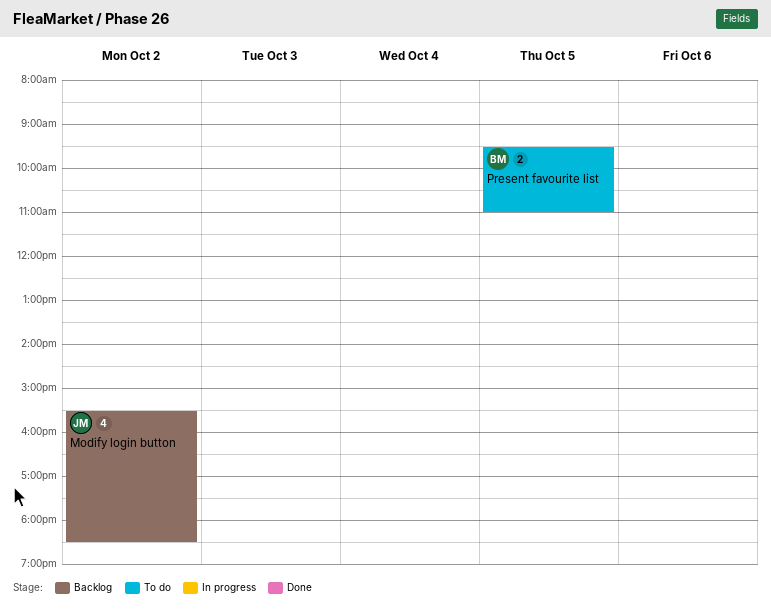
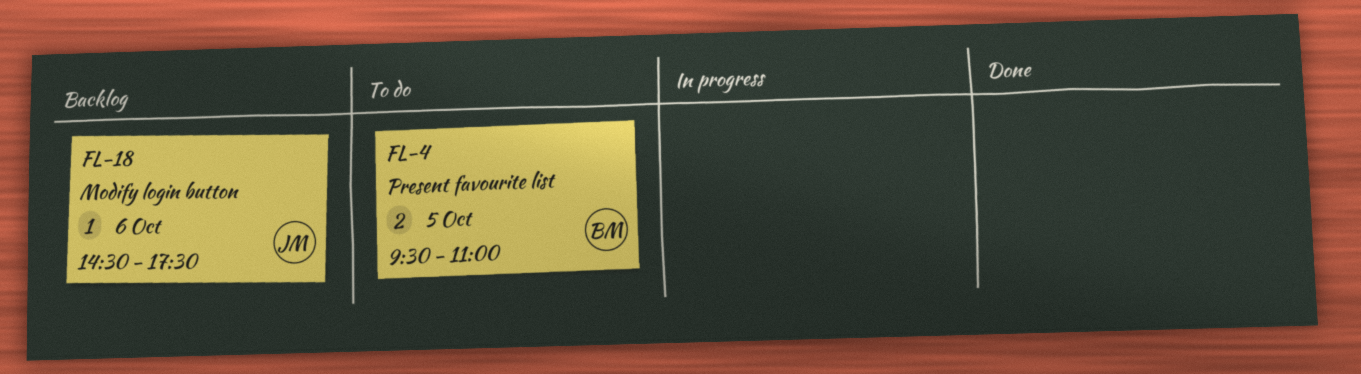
Modify login button, estimate: 4 -> 1
Modify login button, day: Oct 2 -> Oct 6
Modify login button, begins: 15:30 -> 14:30
Modify login button, ends: 18:30 -> 17:30

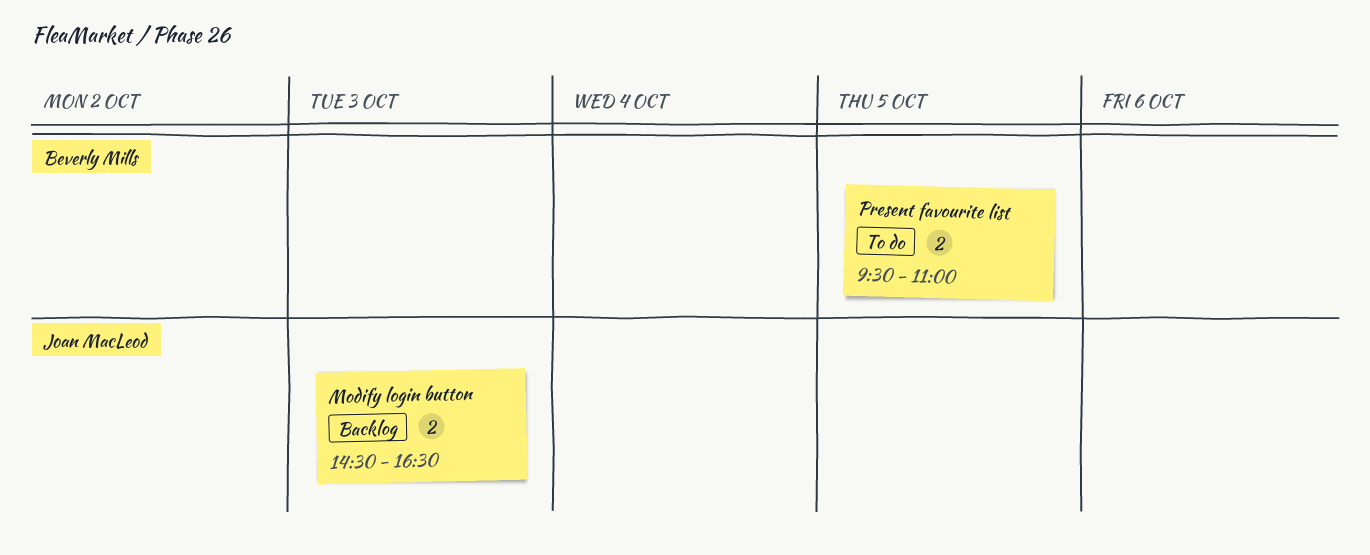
Modify login button, estimate: 1 -> 2
Modify login button, day: Oct 6 -> Oct 3
Modify login button, ends: 17:30 -> 16:30

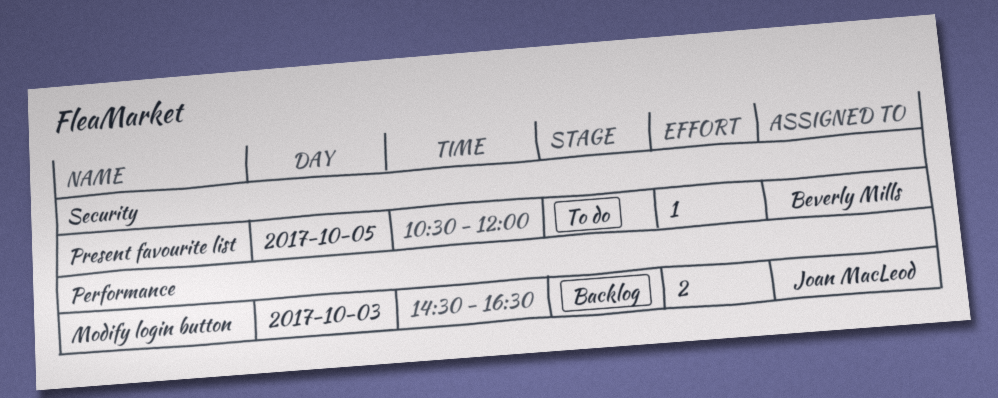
Present favourite list, estimate: 2 -> 1
Present favourite list, begins: 09:30 -> 10:30
Present favourite list, ends: 11:00 -> 12:00

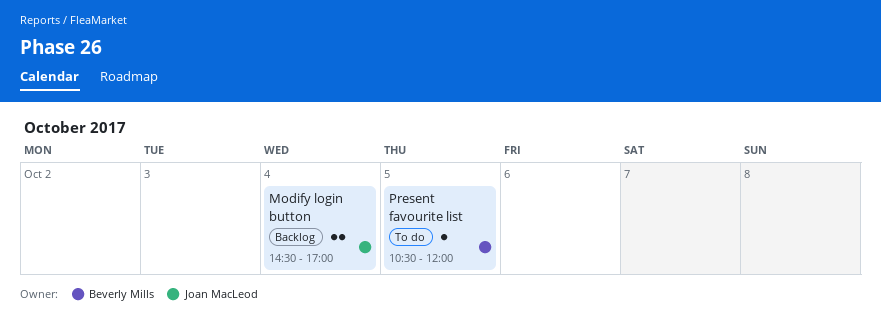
Modify login button, day: Oct 3 -> Oct 4
Modify login button, ends: 16:30 -> 17:00

